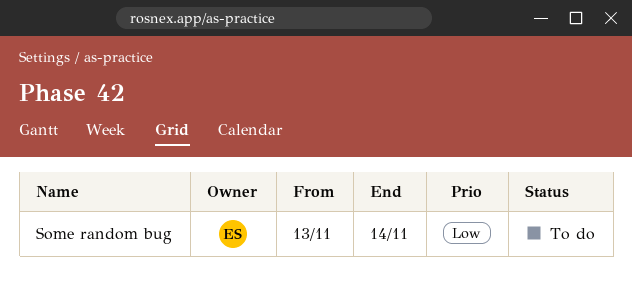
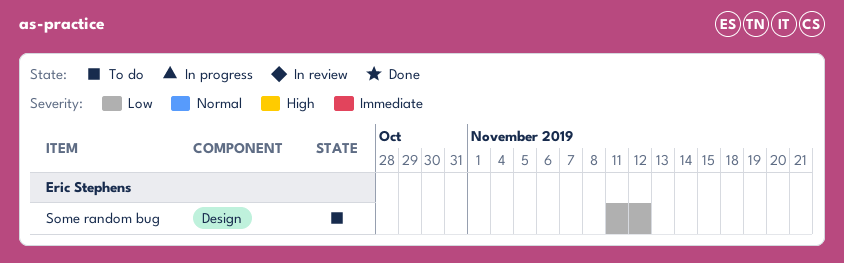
Some random bug, start: Nov 13 -> Nov 11
Some random bug, due: Nov 14 -> Nov 12

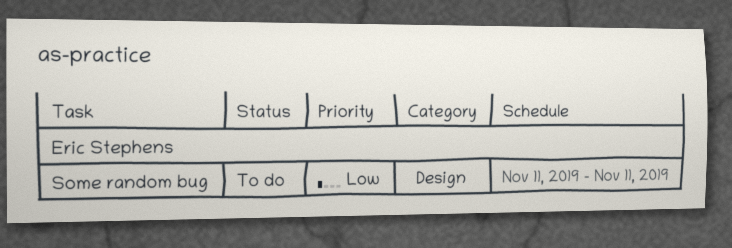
Some random bug, due: Nov 12 -> Nov 11

